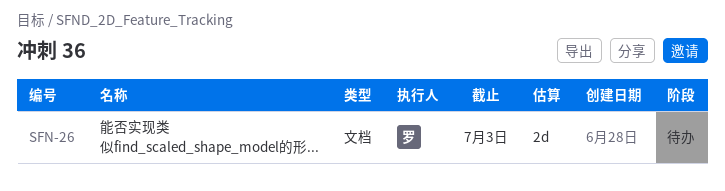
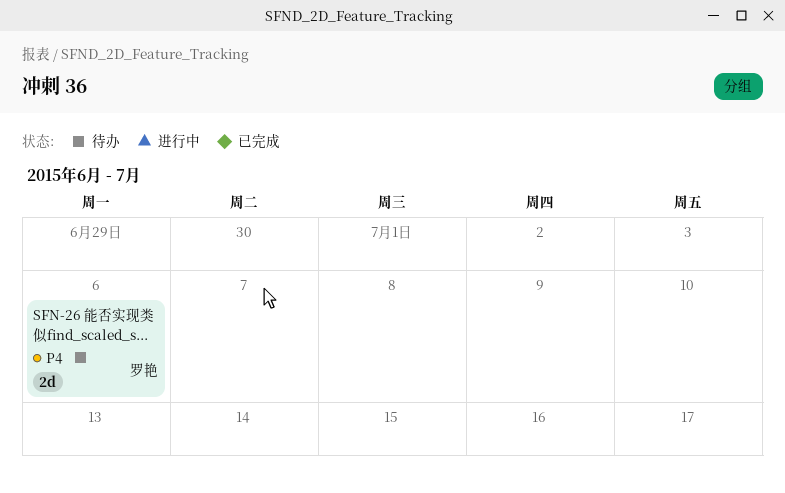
SFN-26, due: Jul 3 -> Jul 6

